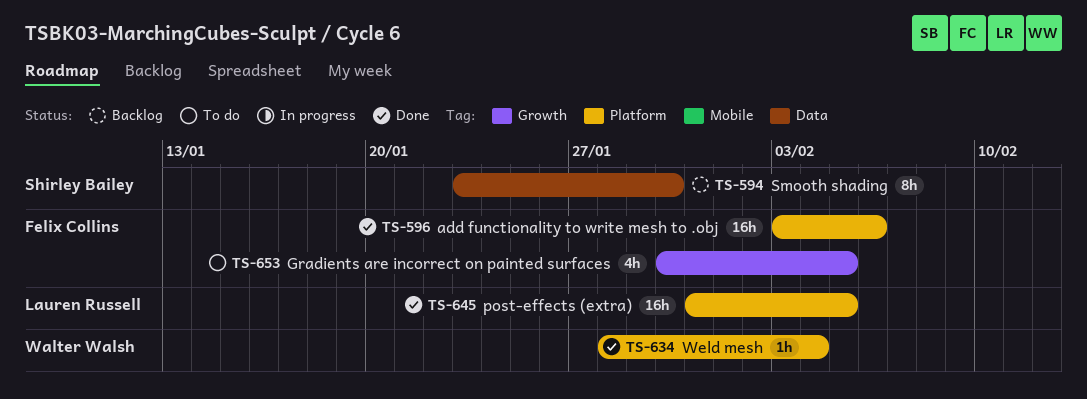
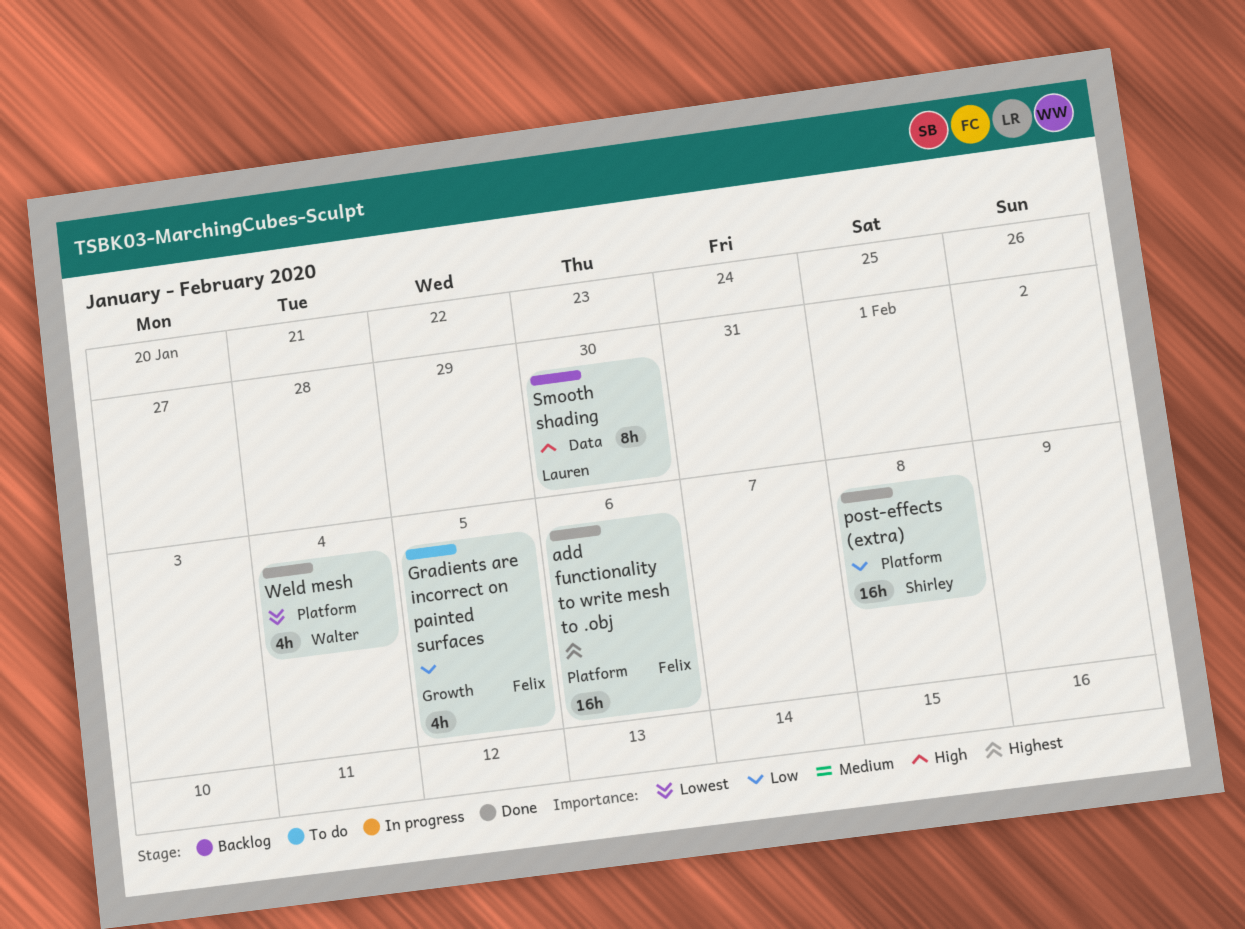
post-effects (extra), owner: Lauren Russell -> Shirley Bailey
post-effects (extra), due: Feb 5 -> Feb 8
Smooth shading, owner: Shirley Bailey -> Lauren Russell
Weld mesh, estimate: 1h -> 4h

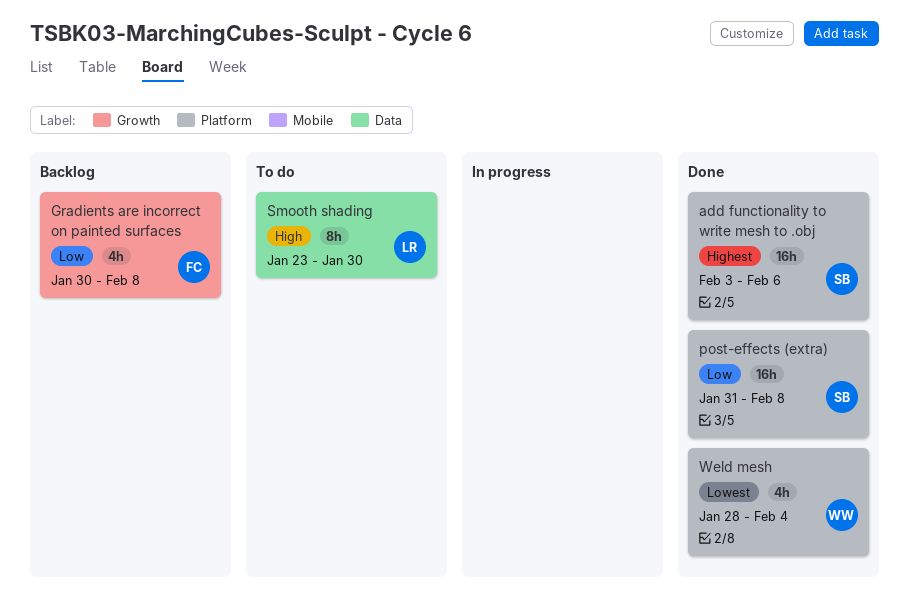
add functionality to write mesh to .obj, owner: Felix -> Shirley
Gradients are incorrect on painted surfaces, status: To do -> Backlog
Gradients are incorrect on painted surfaces, due: Feb 5 -> Feb 8
Smooth shading, status: Backlog -> To do

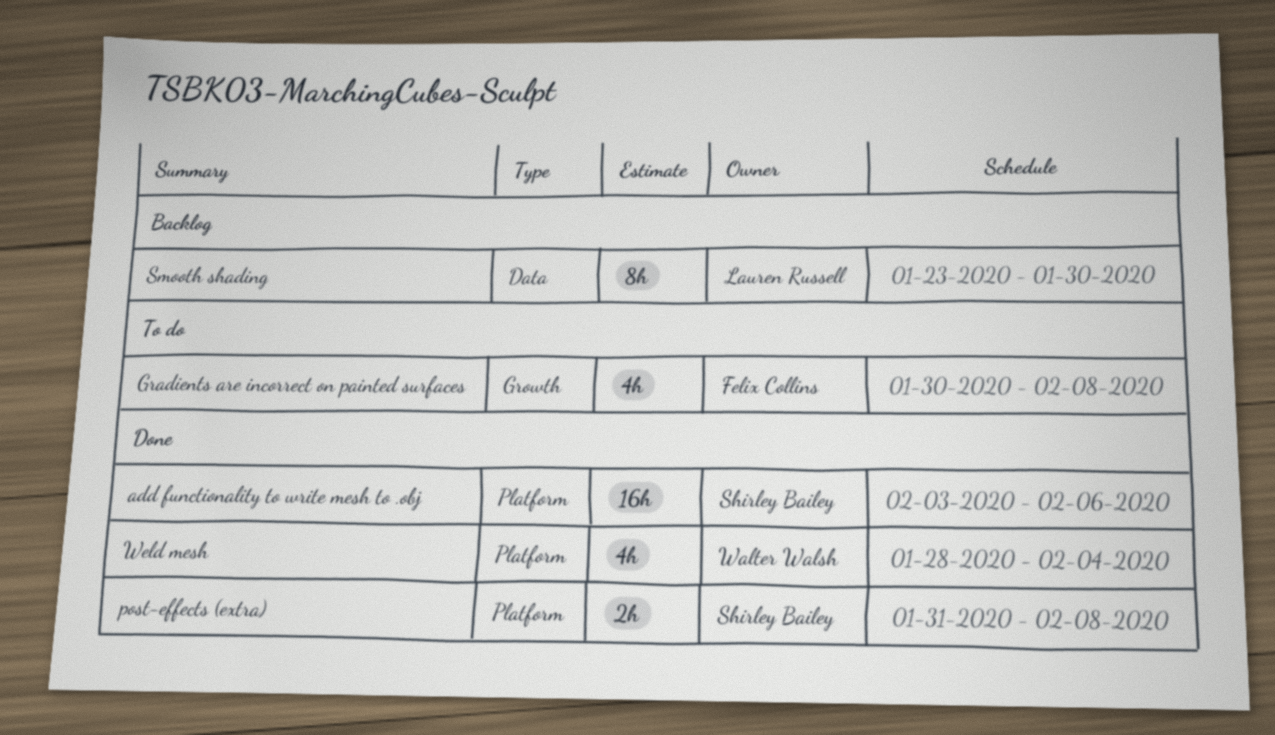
Gradients are incorrect on painted surfaces, status: Backlog -> To do
post-effects (extra), estimate: 16h -> 2h
Smooth shading, status: To do -> Backlog

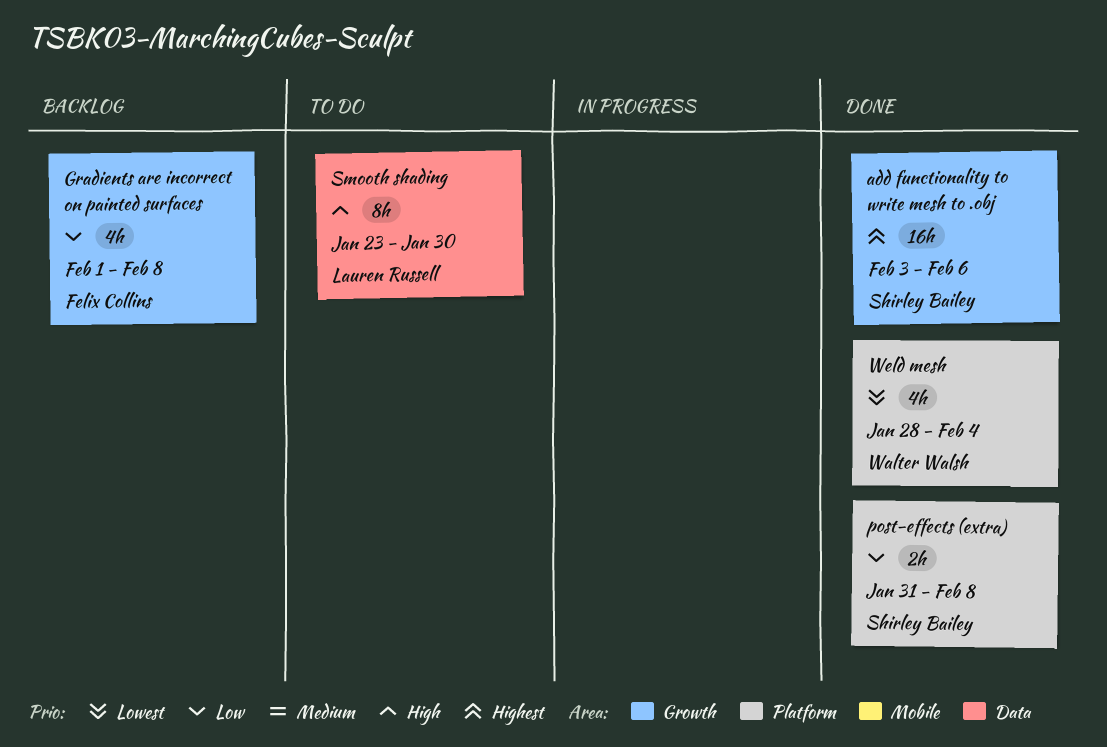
add functionality to write mesh to .obj, label: Platform -> Growth
Gradients are incorrect on painted surfaces, status: To do -> Backlog
Gradients are incorrect on painted surfaces, start: Jan 30 -> Feb 1
Smooth shading, status: Backlog -> To do

